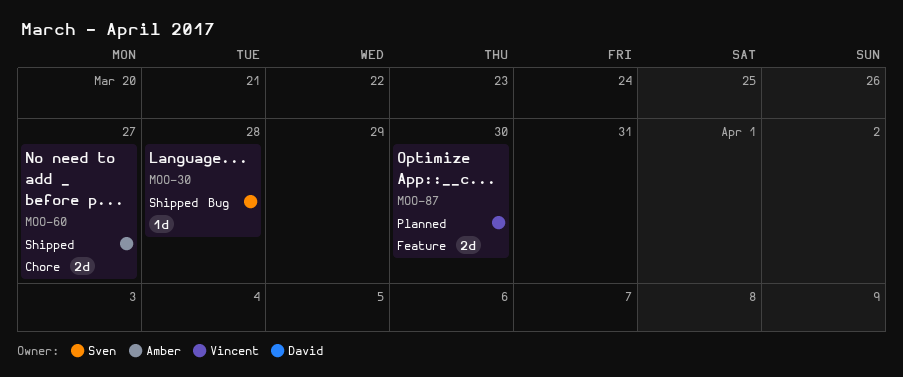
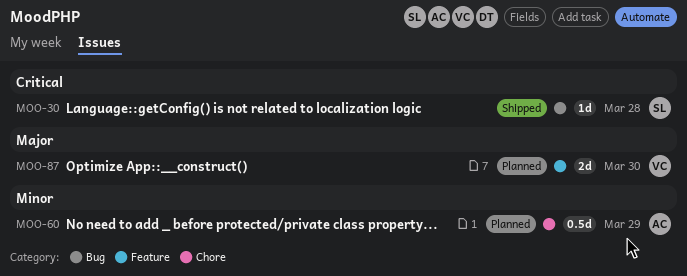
MOO-60, status: Shipped -> Planned
MOO-60, estimate: 2d -> 0.5d
MOO-60, due: Mar 27 -> Mar 29

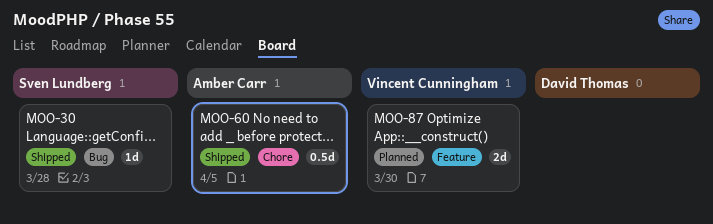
MOO-60, status: Planned -> Shipped
MOO-60, due: Mar 29 -> Apr 5

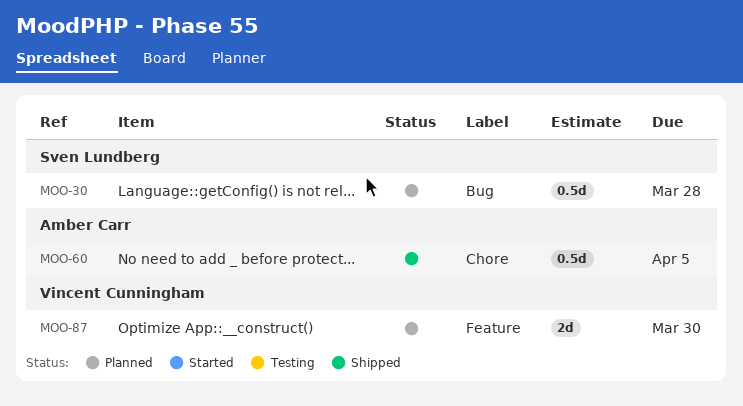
MOO-30, status: Shipped -> Planned
MOO-30, estimate: 1d -> 0.5d

